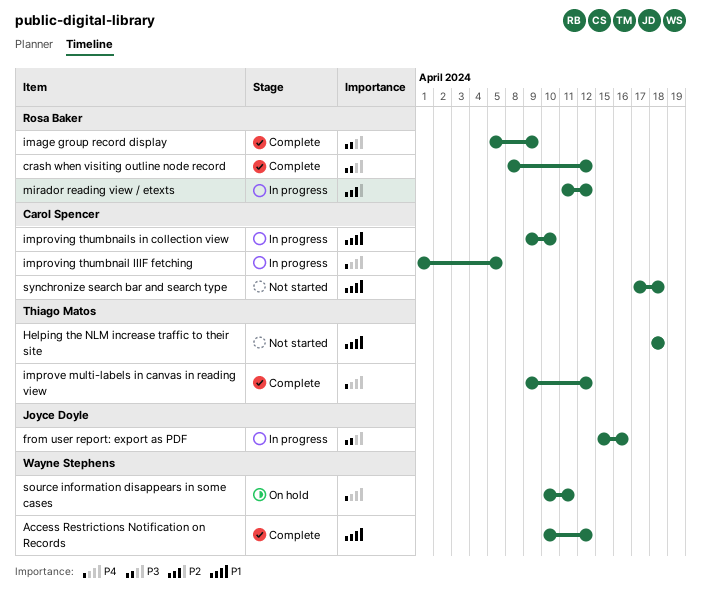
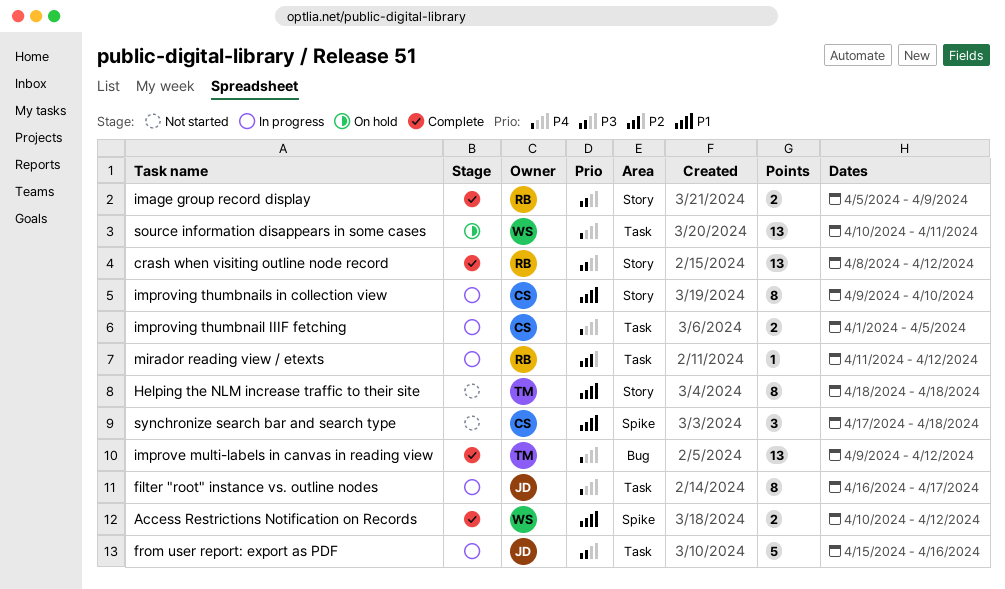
filter "root" instance vs. outline nodes: none -> present

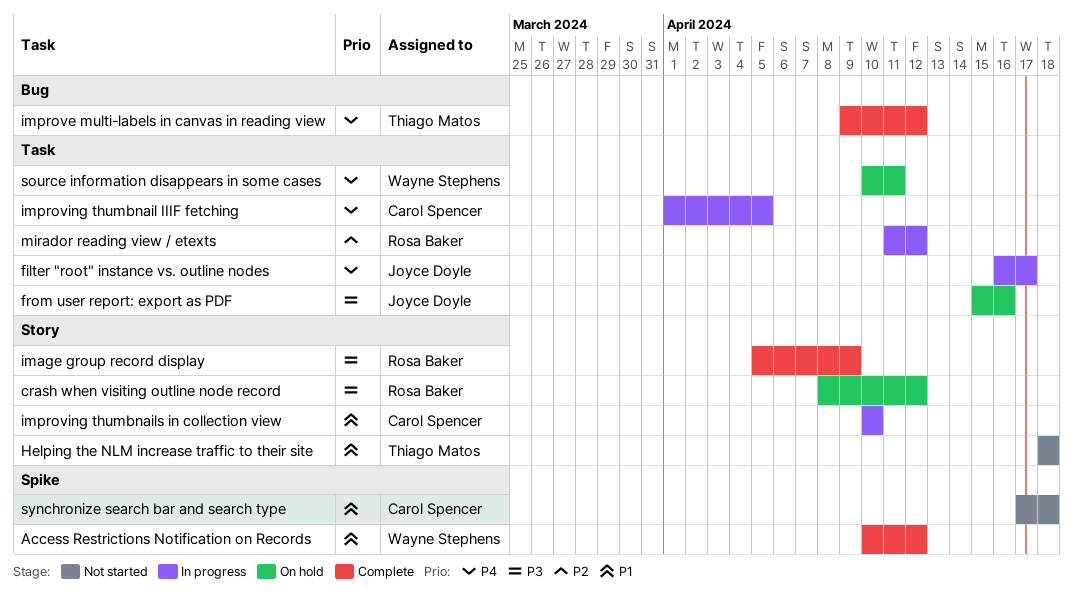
crash when visiting outline node record, status: Complete -> On hold
from user report: export as PDF, status: In progress -> On hold
improving thumbnails in collection view, start: Apr 9 -> Apr 10

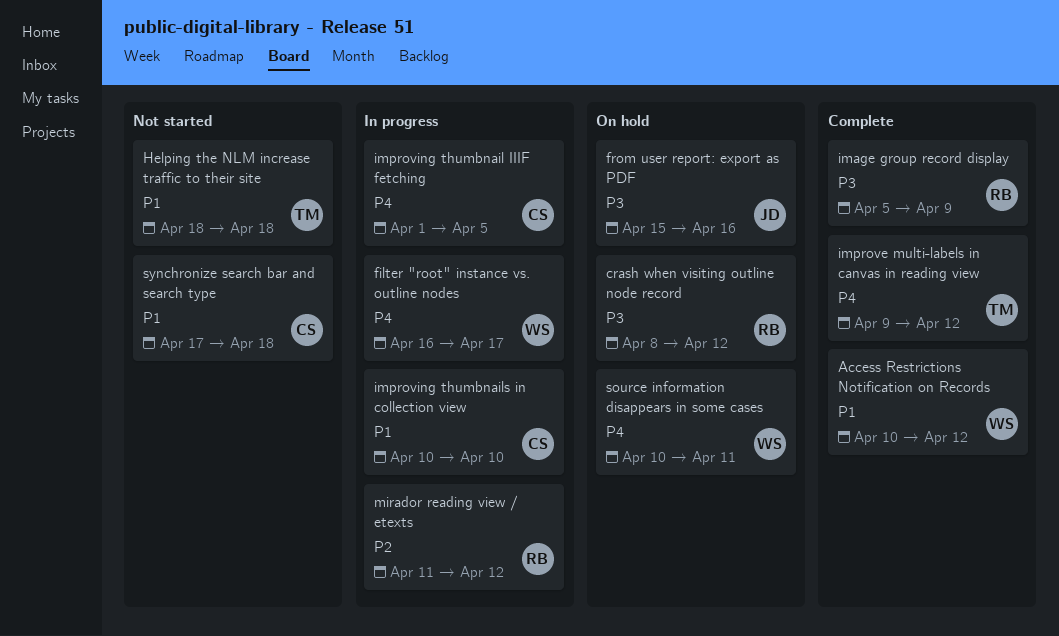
filter "root" instance vs. outline nodes, owner: Joyce Doyle -> Wayne Stephens

